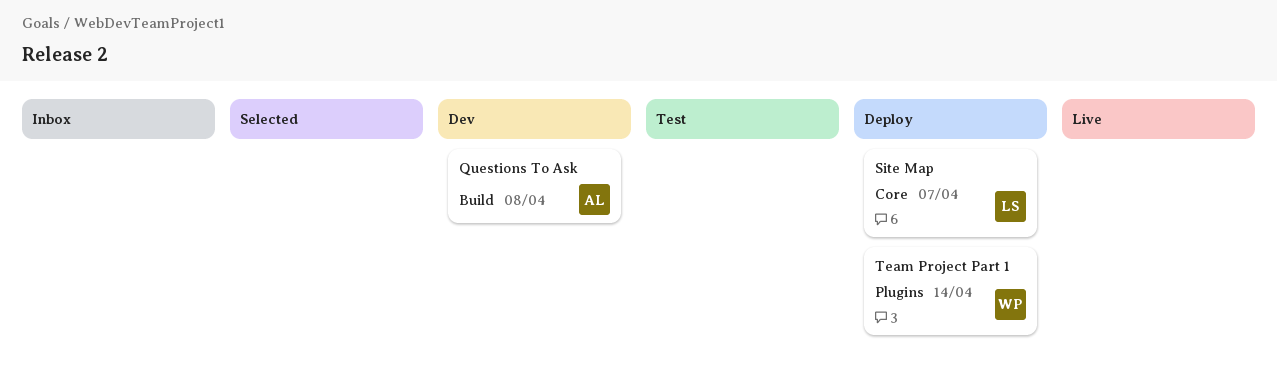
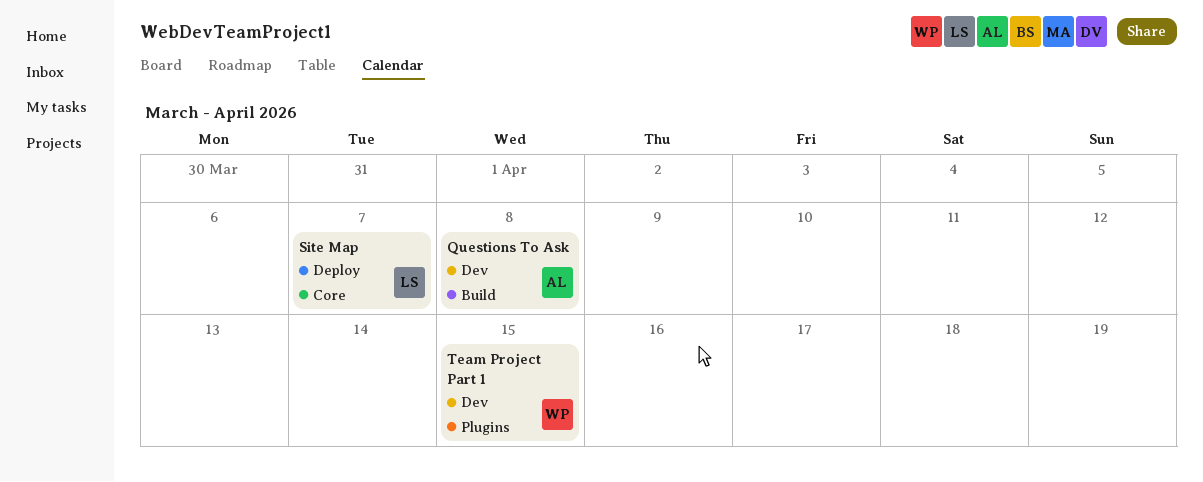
Team Project Part 1, status: Deploy -> Dev
Team Project Part 1, due: Apr 14 -> Apr 15

